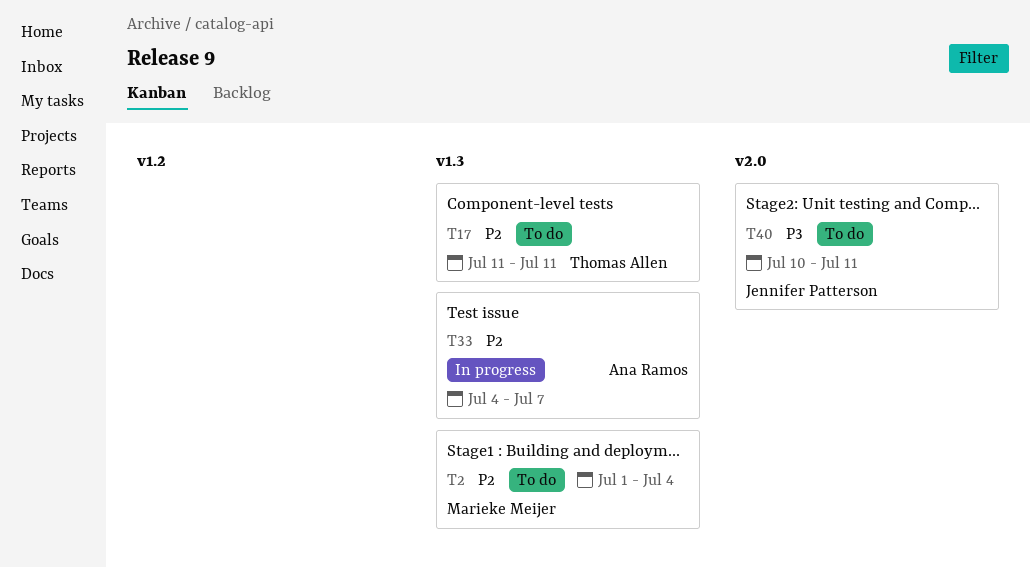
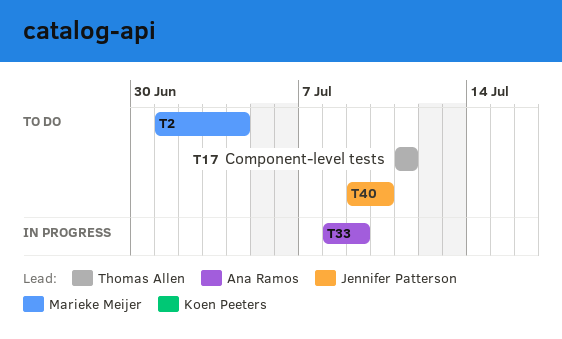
T33, start: Jul 4 -> Jul 8
T33, due: Jul 7 -> Jul 9
T40, start: Jul 10 -> Jul 9
T40, due: Jul 11 -> Jul 10

